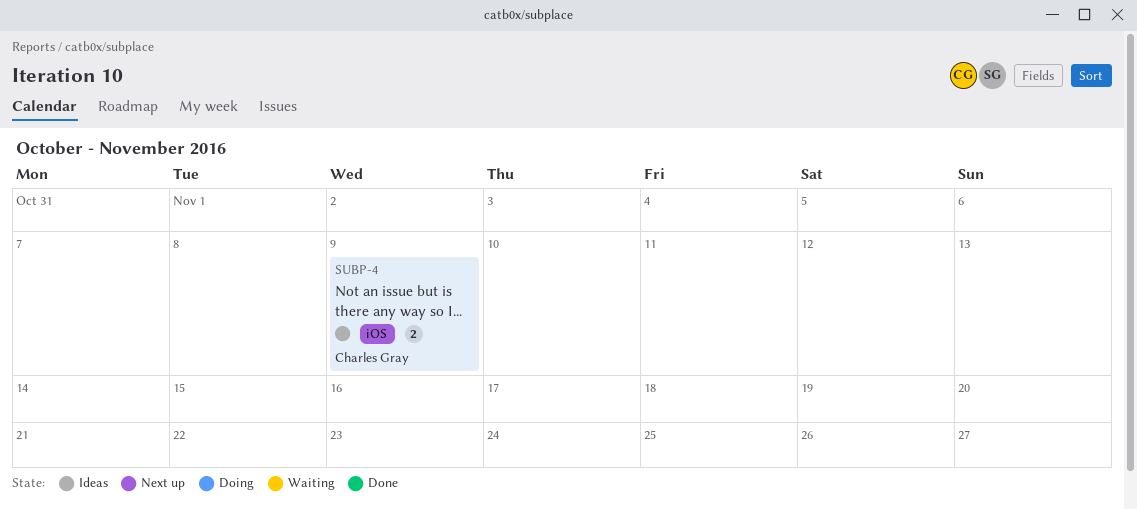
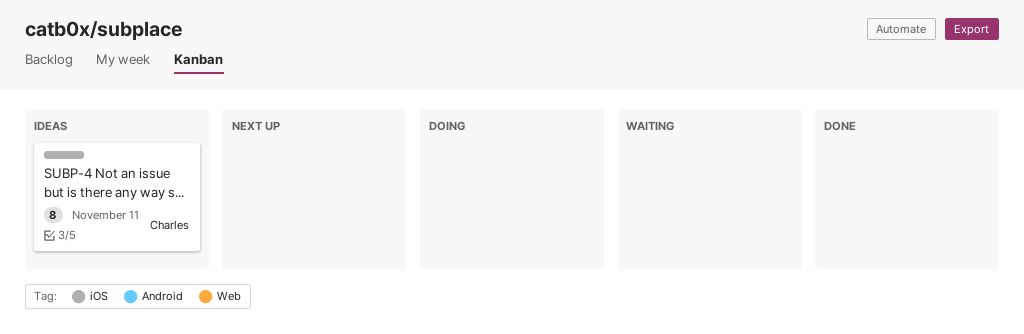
SUBP-4, estimate: 2 -> 8
SUBP-4, due: Nov 9 -> Nov 11

